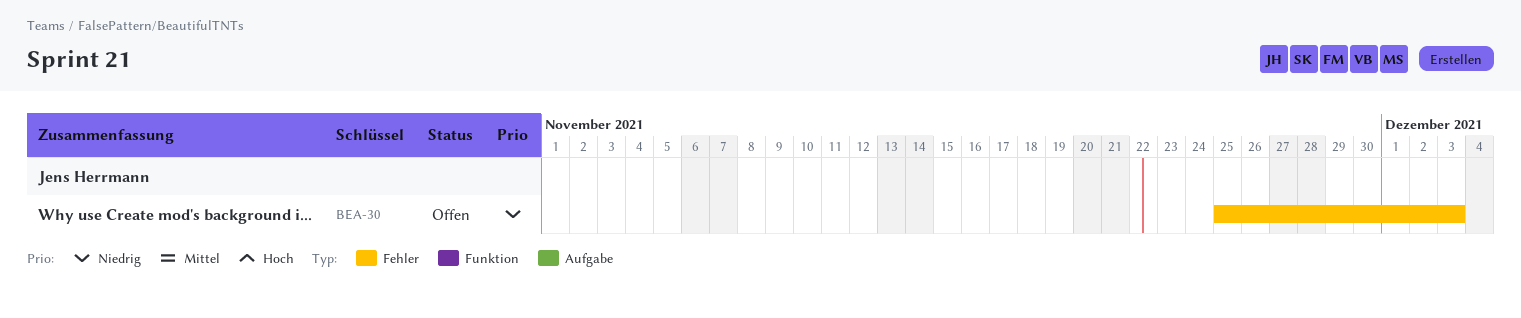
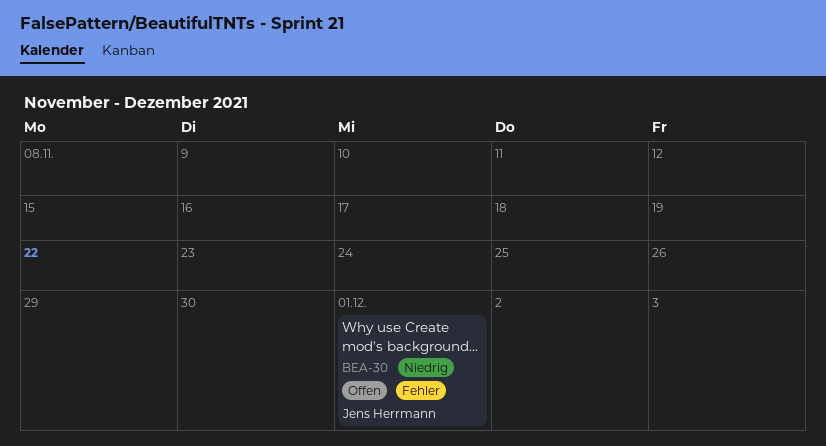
BEA-30, due: Dec 3 -> Dec 1

